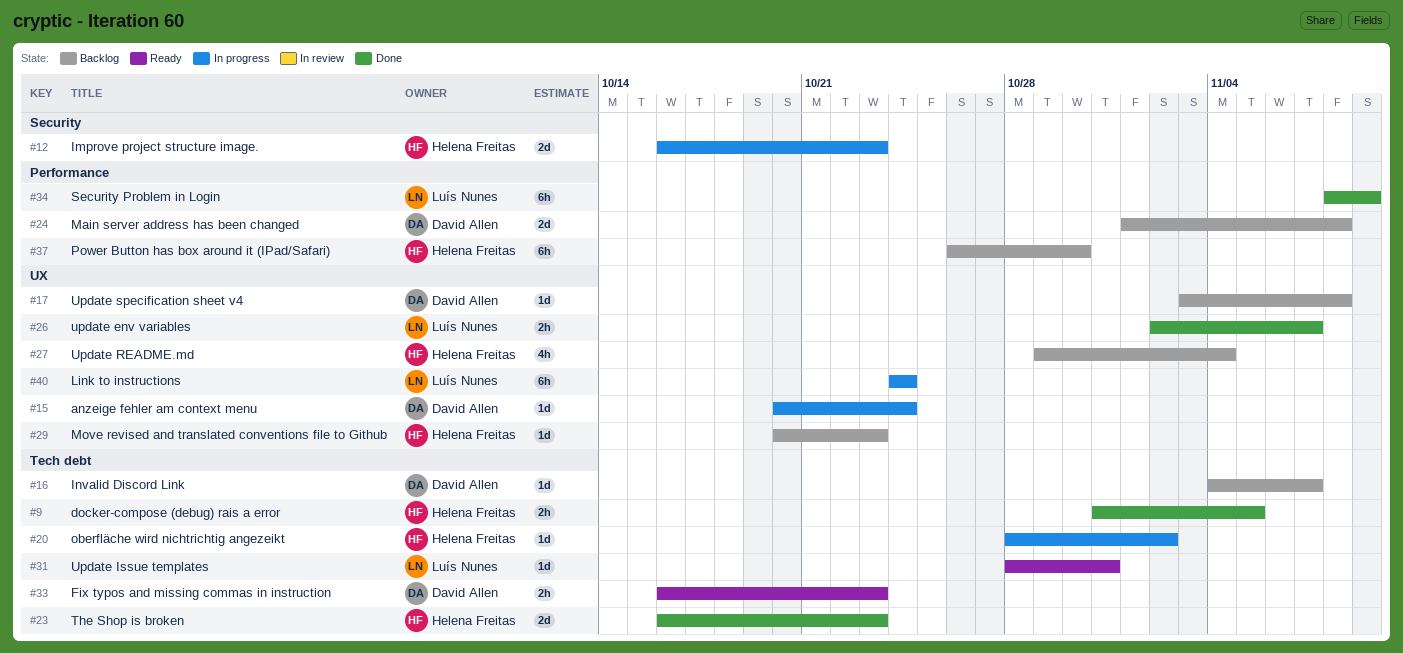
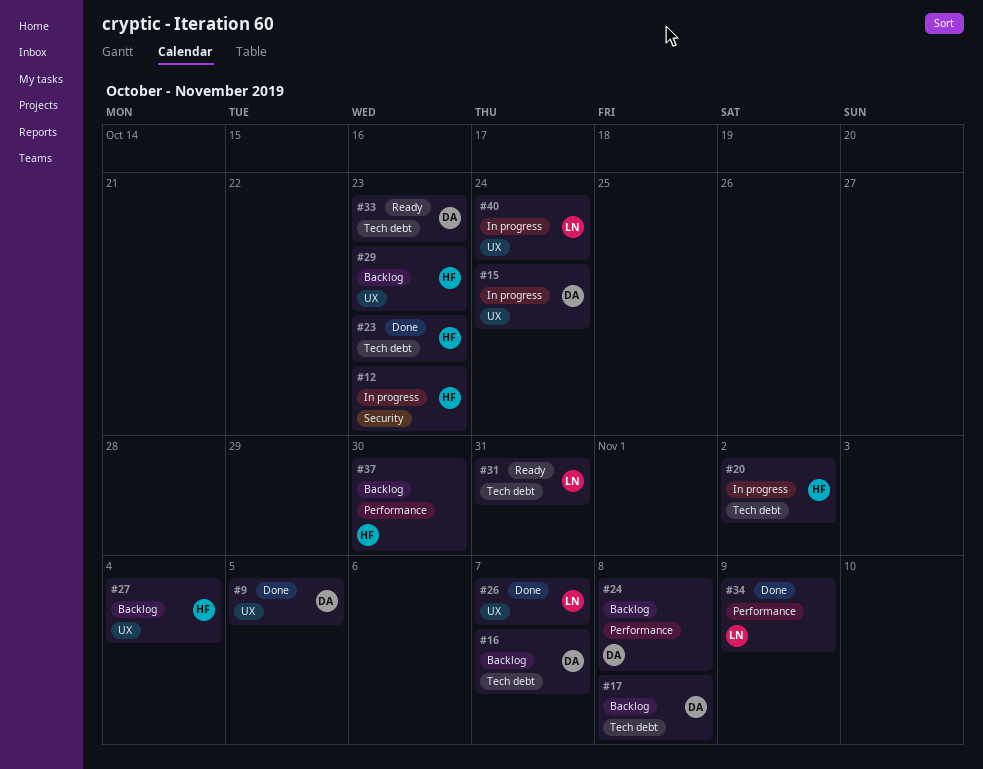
#9, owner: Helena Freitas -> David Allen
#9, label: Tech debt -> UX
#17, label: UX -> Tech debt

